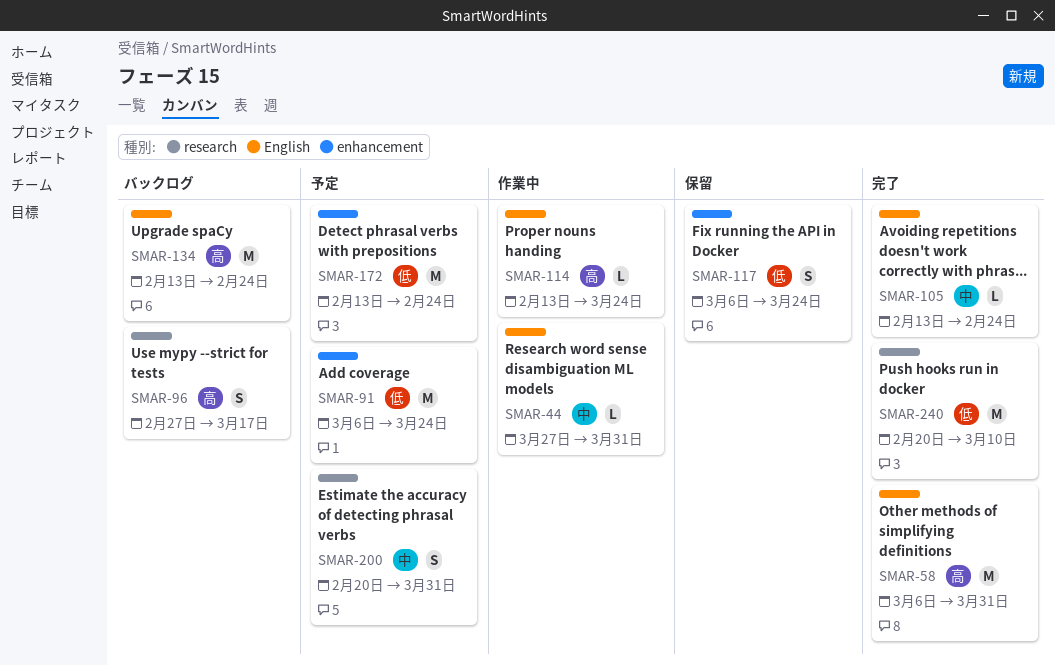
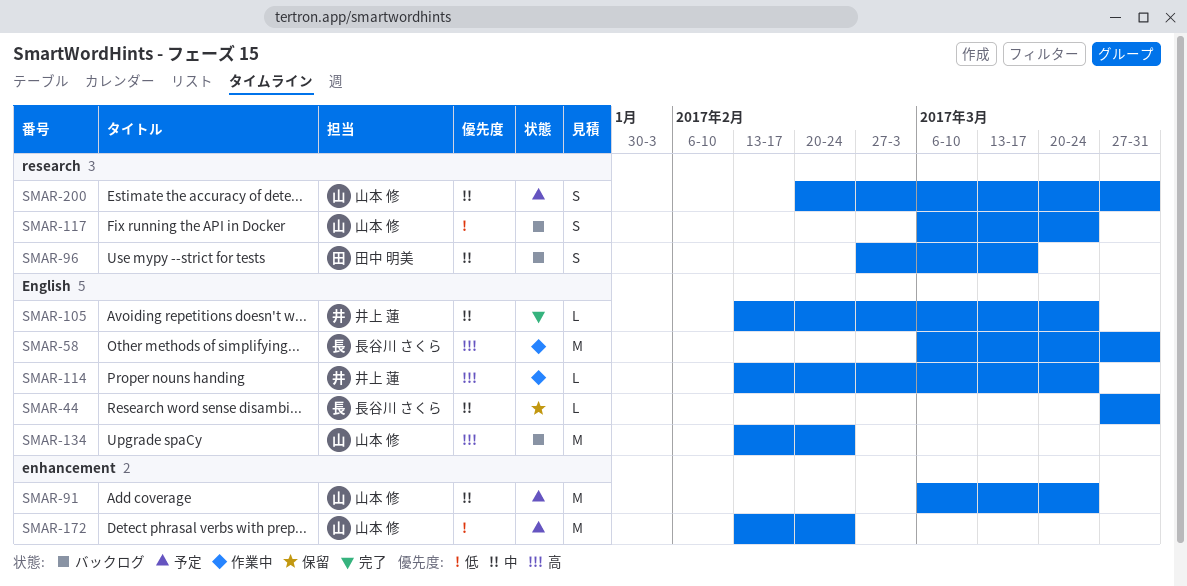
SMAR-44, status: 作業中 -> 保留
SMAR-58, status: 完了 -> 作業中
SMAR-91, priority: 低 -> 中
SMAR-96, priority: 高 -> 中
SMAR-105, due: Feb 24 -> Mar 24
SMAR-117, status: 保留 -> バックログ
SMAR-117, label: enhancement -> research
SMAR-240: present -> none

